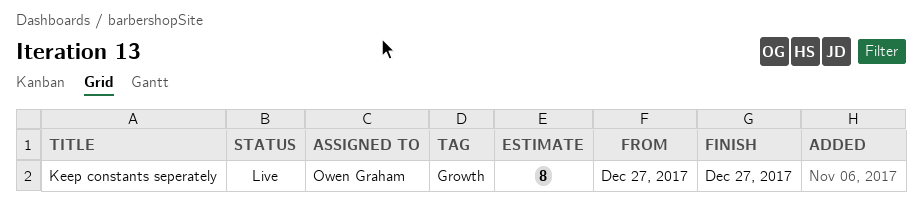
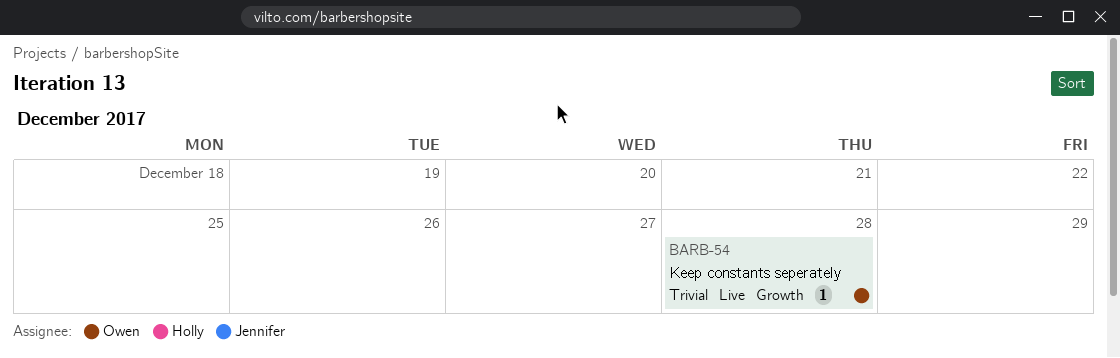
Keep constants seperately, estimate: 8 -> 1
Keep constants seperately, due: Dec 27 -> Dec 28

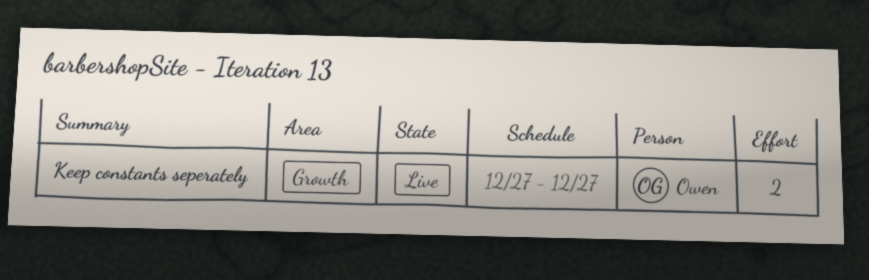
Keep constants seperately, estimate: 1 -> 2
Keep constants seperately, due: Dec 28 -> Dec 27

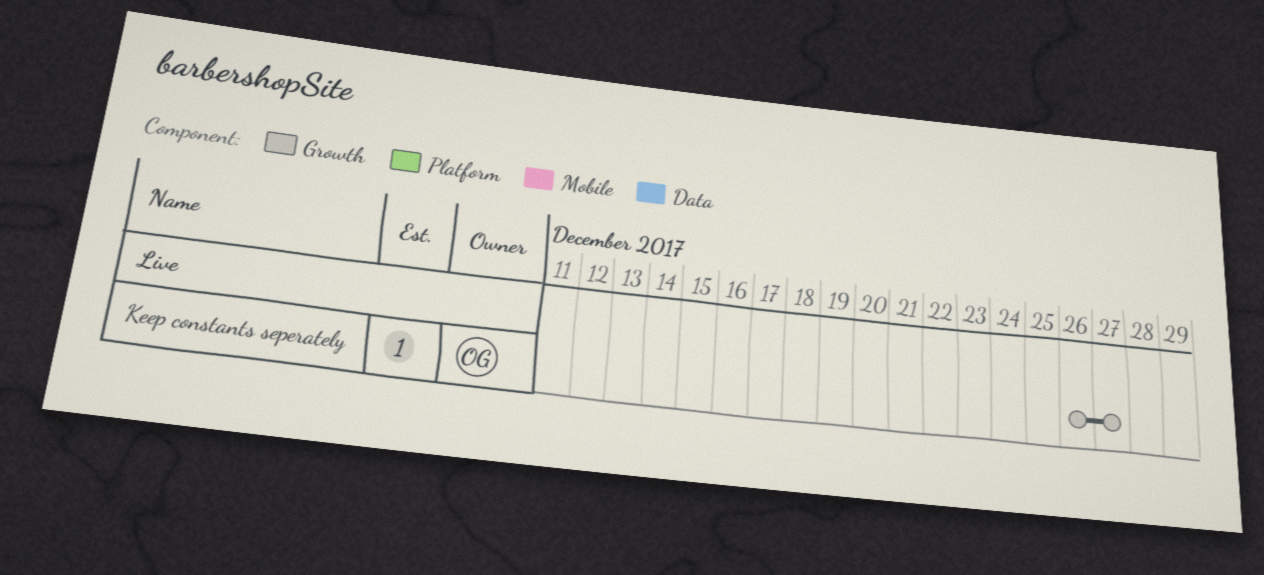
Keep constants seperately, estimate: 2 -> 1
Keep constants seperately, start: Dec 27 -> Dec 26

